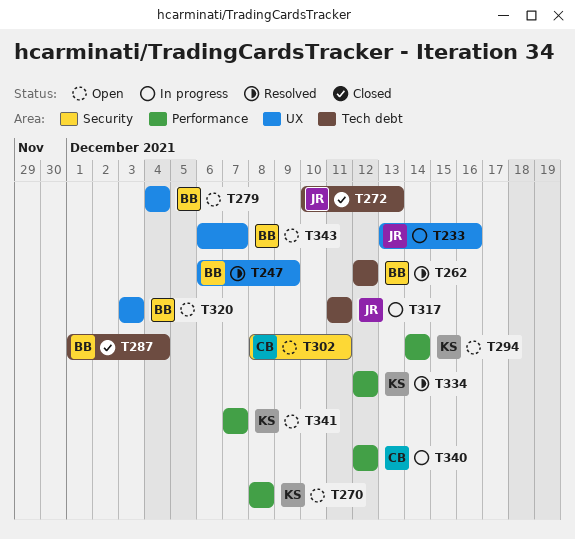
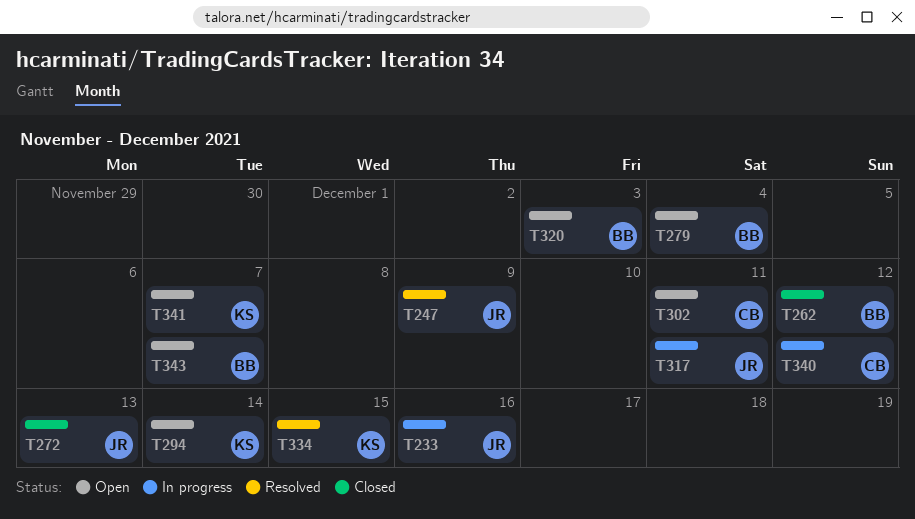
T247, owner: BB -> JR
T262, status: Resolved -> Closed
T270: present -> none
T287: present -> none
T334, due: Dec 12 -> Dec 15

